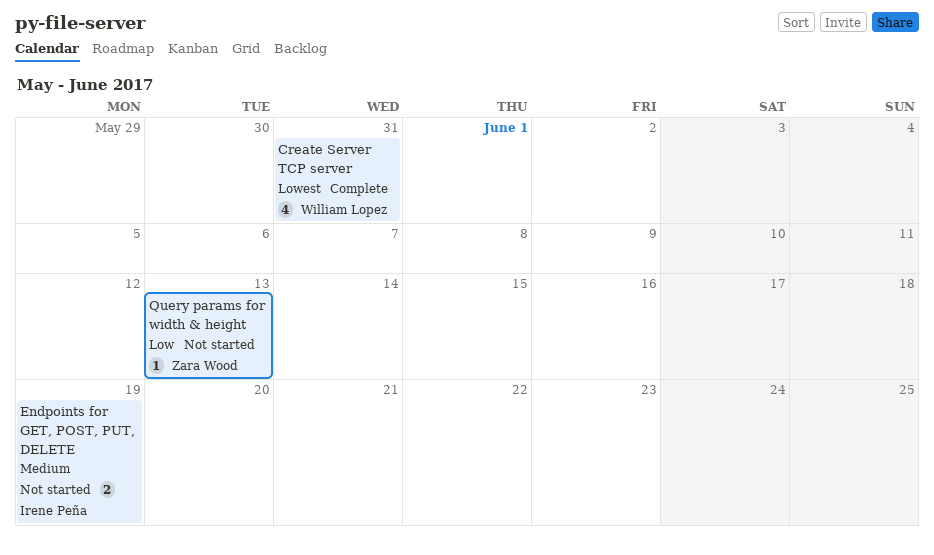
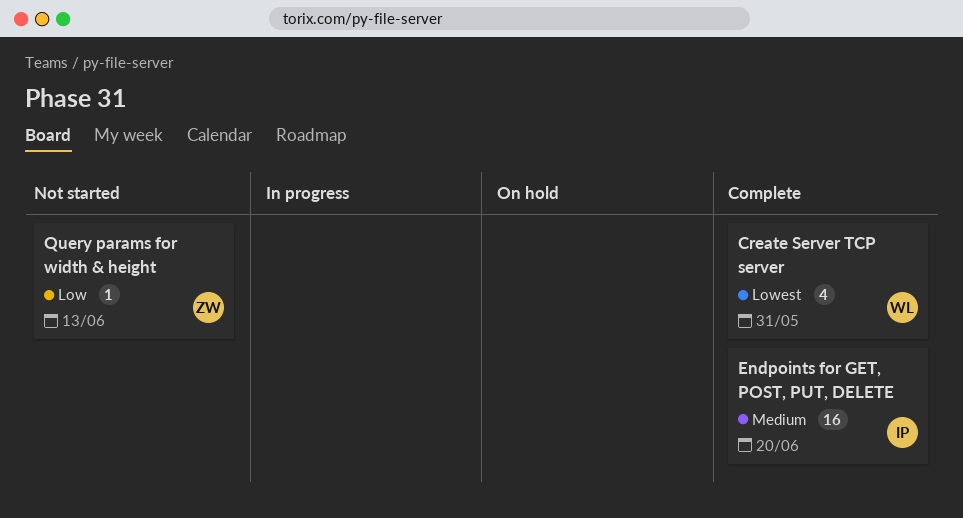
Endpoints for GET, POST, PUT, DELETE, status: Not started -> Complete
Endpoints for GET, POST, PUT, DELETE, estimate: 2 -> 16
Endpoints for GET, POST, PUT, DELETE, due: Jun 19 -> Jun 20

